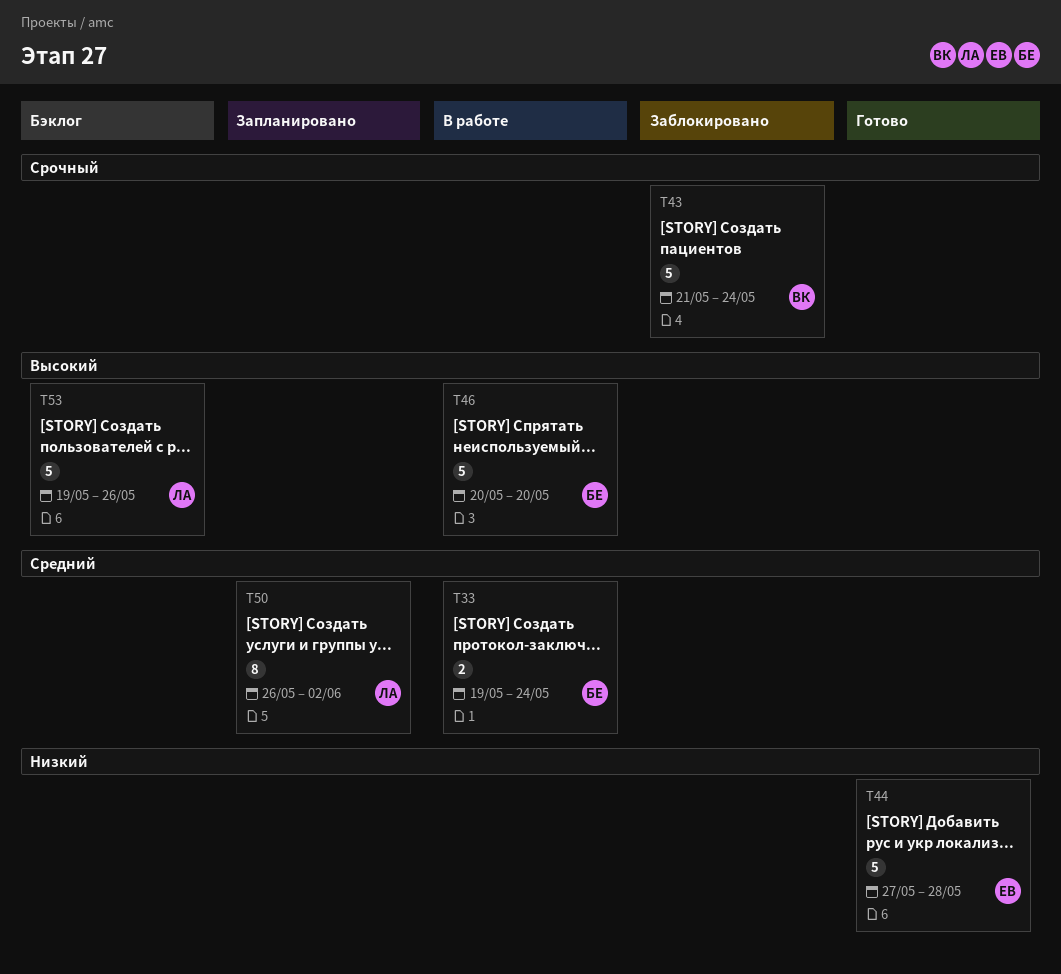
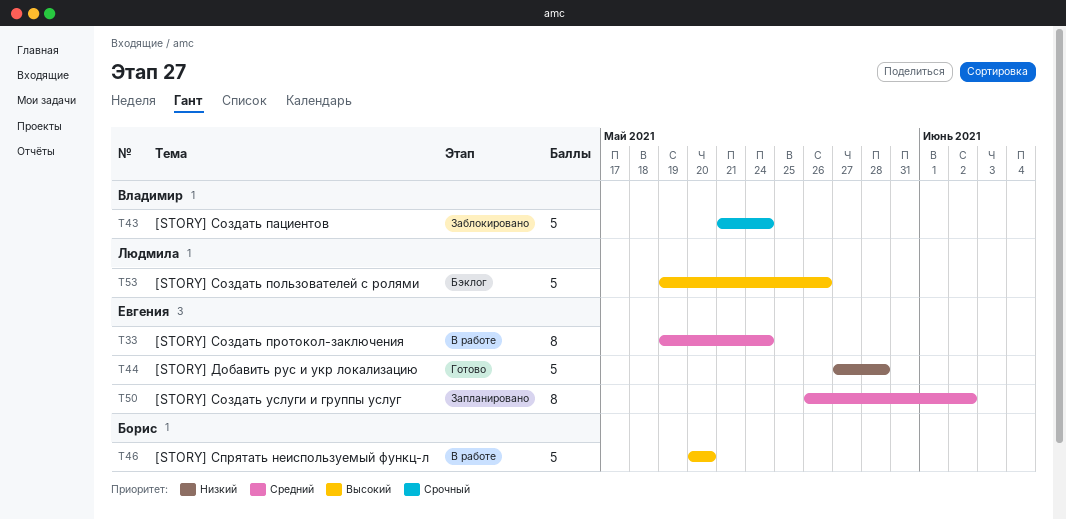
T33, owner: Борис -> Евгения
T33, estimate: 2 -> 8
T50, owner: Людмила -> Евгения

